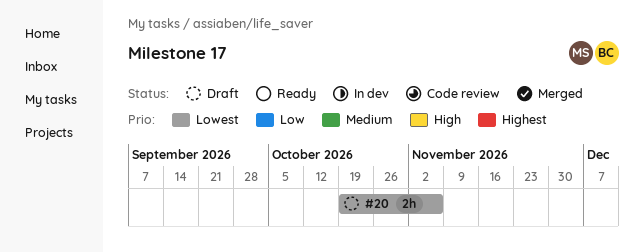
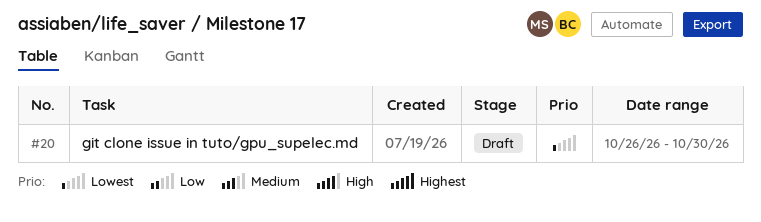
#20, start: Oct 19 -> Oct 26
#20, due: Nov 6 -> Oct 30

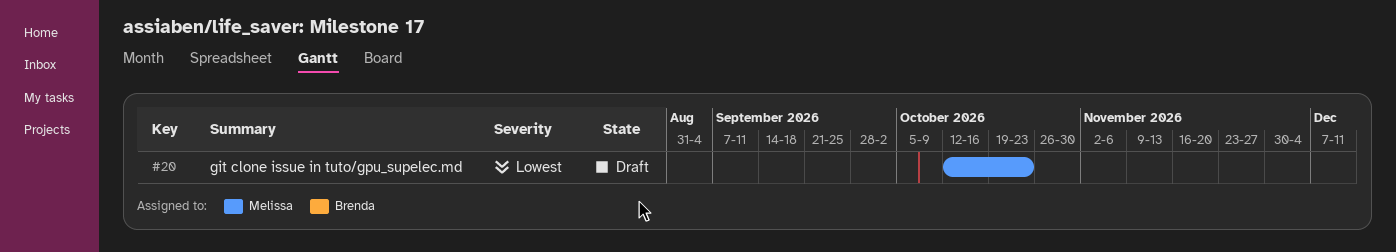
#20, start: Oct 26 -> Oct 12
#20, due: Oct 30 -> Oct 23

